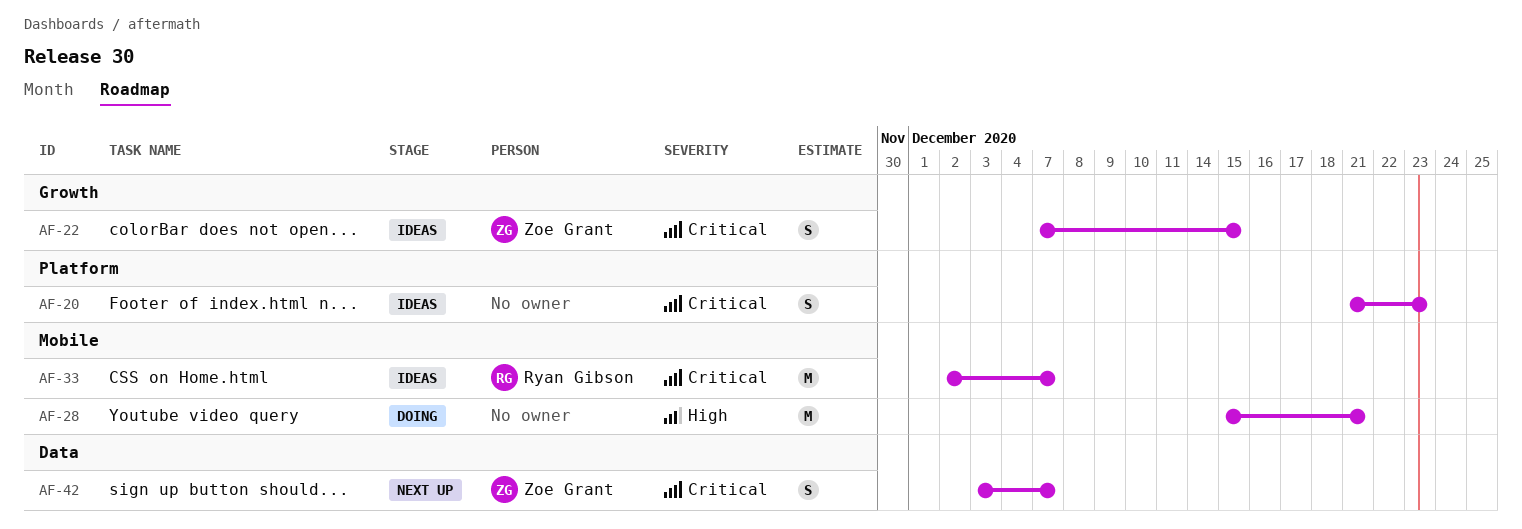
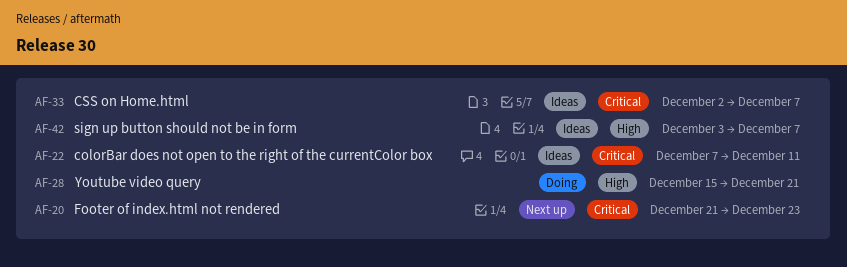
AF-20, status: Ideas -> Next up
AF-22, due: Dec 15 -> Dec 11
AF-42, status: Next up -> Ideas
AF-42, priority: Critical -> High

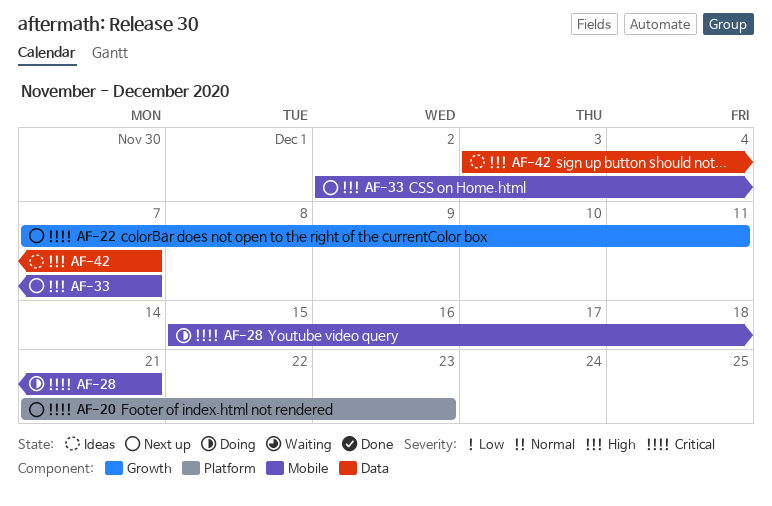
AF-22, status: Ideas -> Next up
AF-28, priority: High -> Critical
AF-33, status: Ideas -> Next up
AF-33, priority: Critical -> High

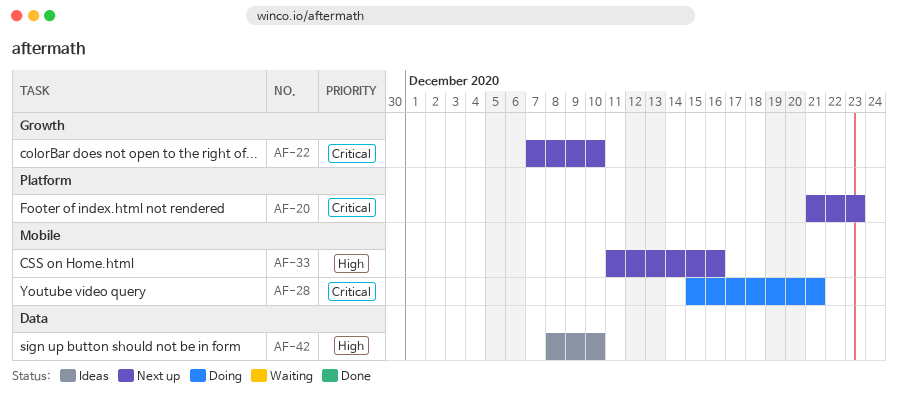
AF-22, due: Dec 11 -> Dec 10
AF-33, start: Dec 2 -> Dec 11
AF-33, due: Dec 7 -> Dec 16
AF-42, start: Dec 3 -> Dec 8
AF-42, due: Dec 7 -> Dec 10

